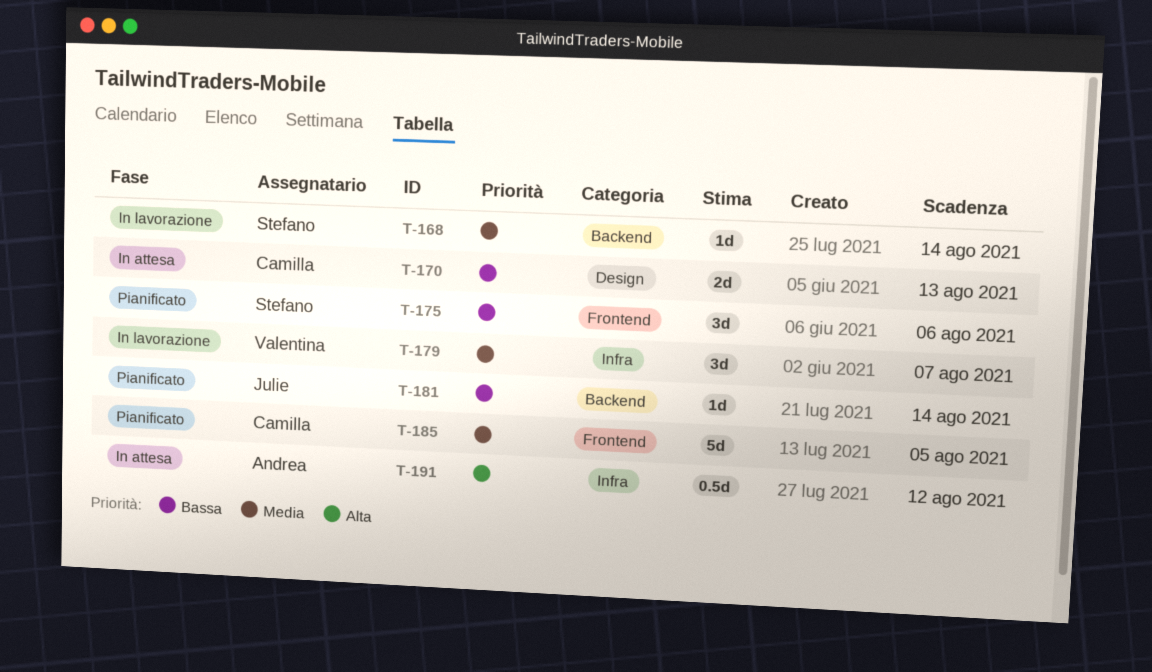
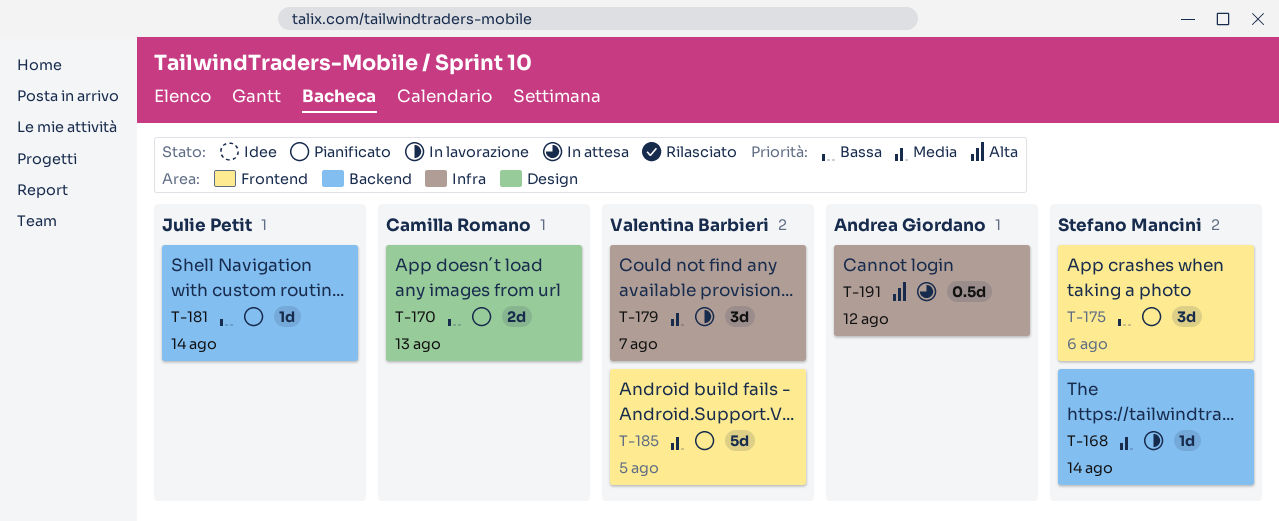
T-170, status: In attesa -> Pianificato
T-185, owner: Camilla Romano -> Valentina Barbieri

